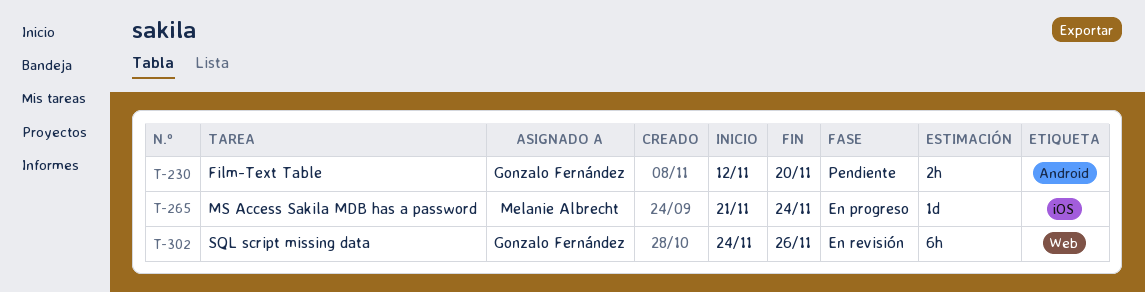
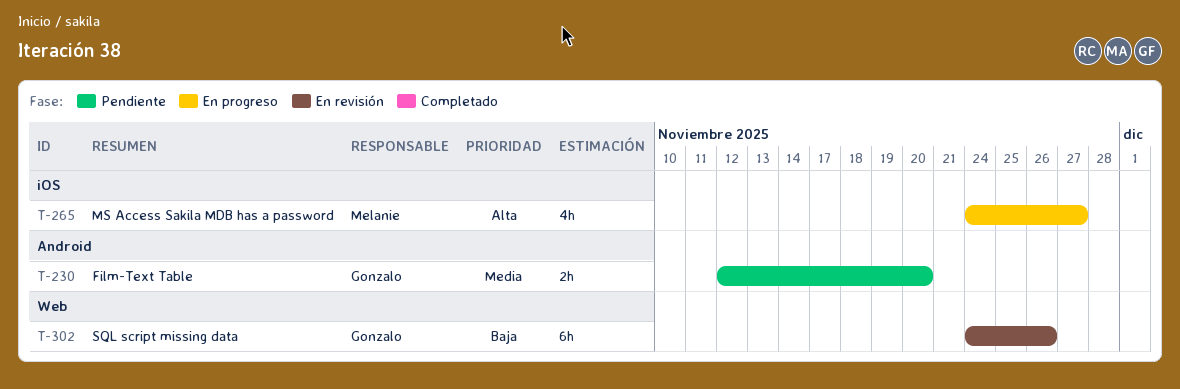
T-265, estimate: 1d -> 4h
T-265, start: Nov 21 -> Nov 24
T-265, due: Nov 24 -> Nov 27

